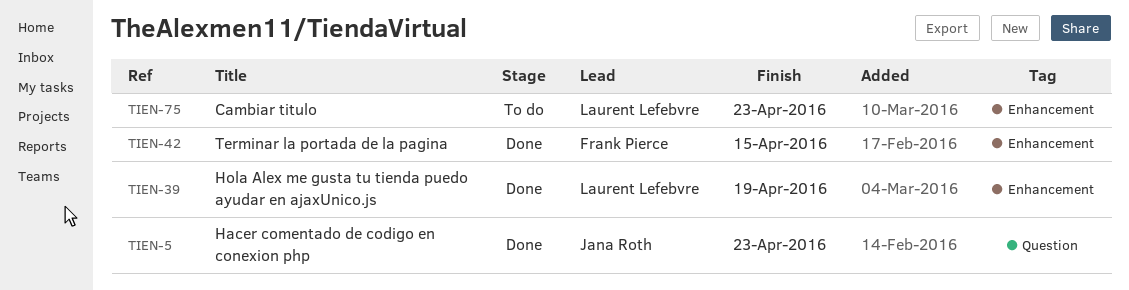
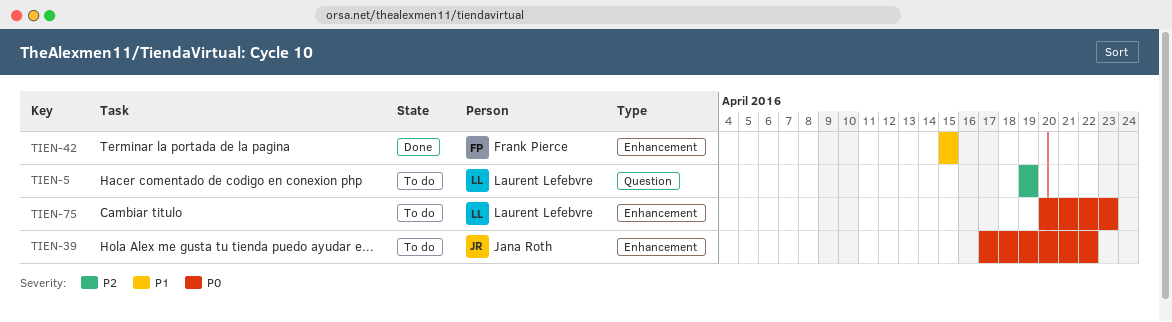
TIEN-5, status: Done -> To do
TIEN-5, owner: Jana Roth -> Laurent Lefebvre
TIEN-5, due: Apr 23 -> Apr 19
TIEN-39, status: Done -> To do
TIEN-39, owner: Laurent Lefebvre -> Jana Roth
TIEN-39, due: Apr 19 -> Apr 22

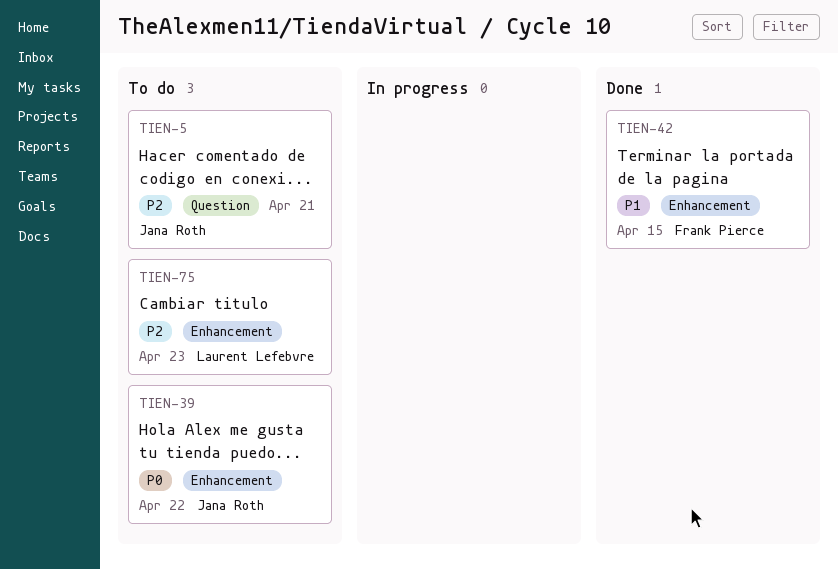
TIEN-5, owner: Laurent Lefebvre -> Jana Roth
TIEN-5, due: Apr 19 -> Apr 21
TIEN-75, priority: P0 -> P2

